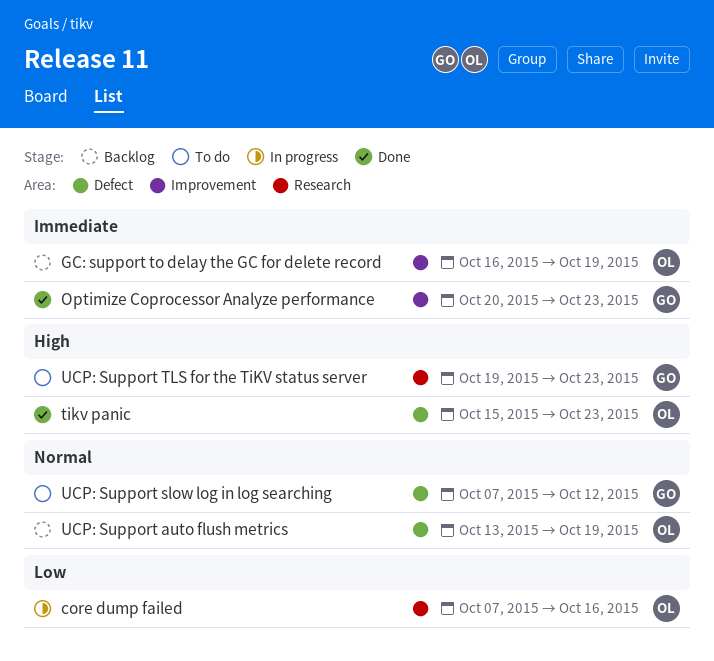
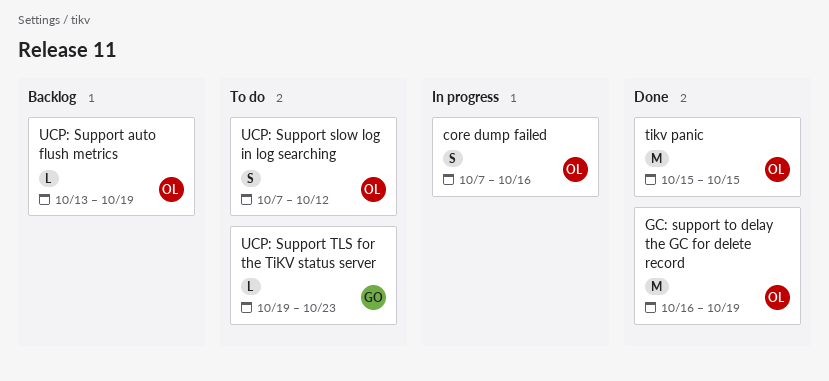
GC: support to delay the GC for delete record, status: Backlog -> Done
Optimize Coprocessor Analyze performance: present -> none
tikv panic, due: Oct 23 -> Oct 15
UCP: Support slow log in log searching, owner: GO -> OL

